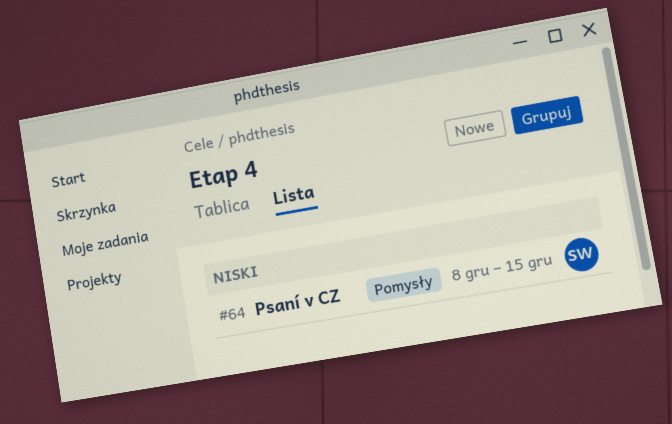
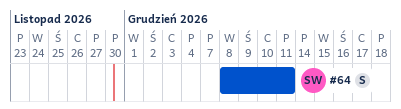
#64, due: Dec 15 -> Dec 11

